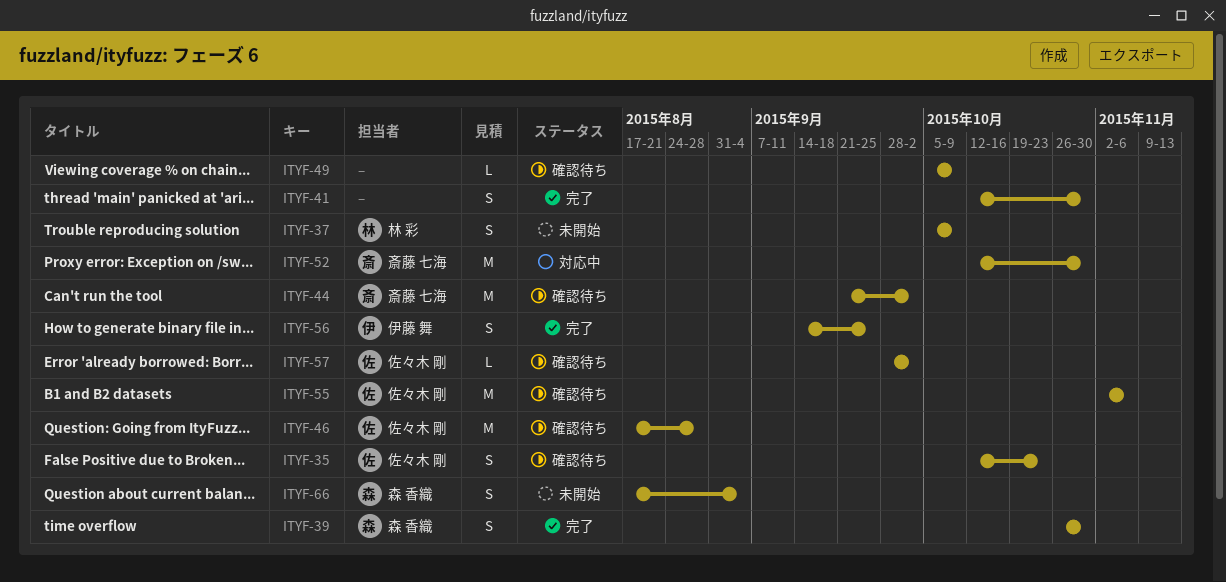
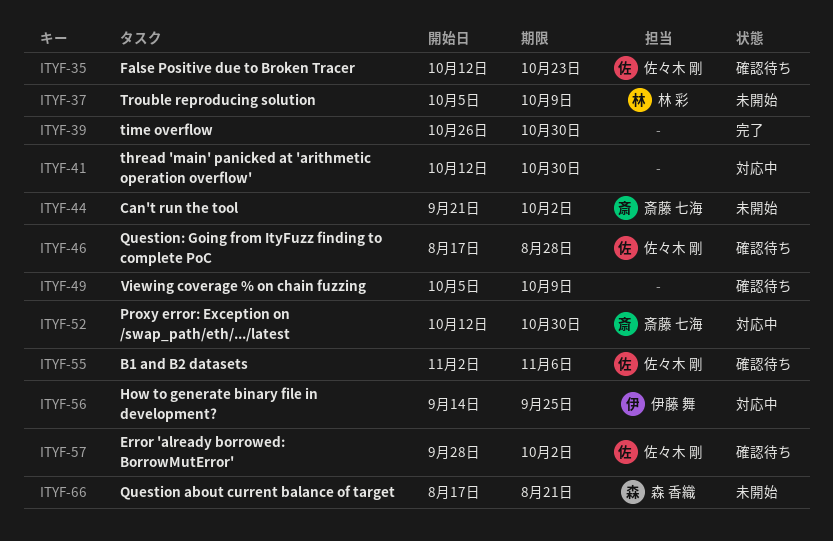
ITYF-39, owner: 森 香織 -> none
ITYF-41, status: 完了 -> 対応中
ITYF-44, status: 確認待ち -> 未開始
ITYF-56, status: 完了 -> 対応中
ITYF-66, due: Sep 4 -> Aug 21

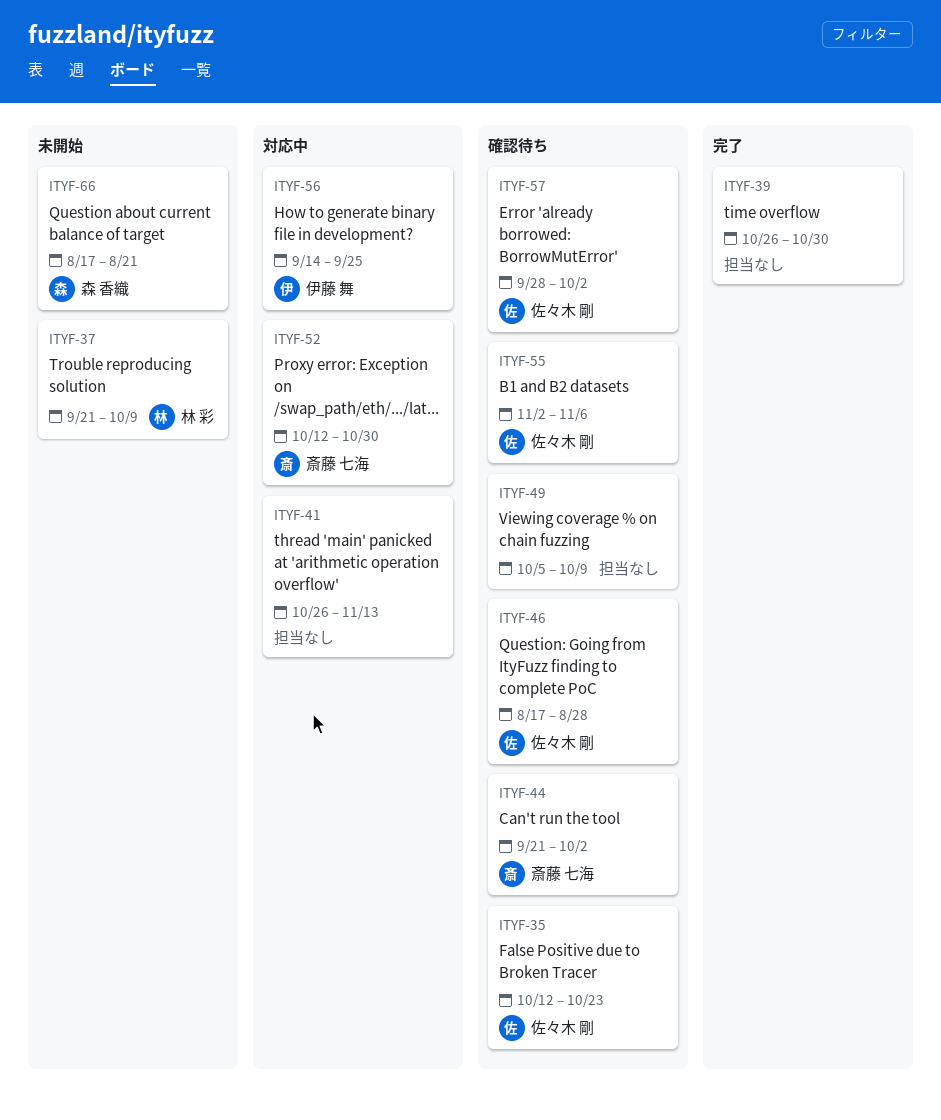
ITYF-37, start: Oct 5 -> Sep 21
ITYF-41, start: Oct 12 -> Oct 26
ITYF-41, due: Oct 30 -> Nov 13
ITYF-44, status: 未開始 -> 確認待ち

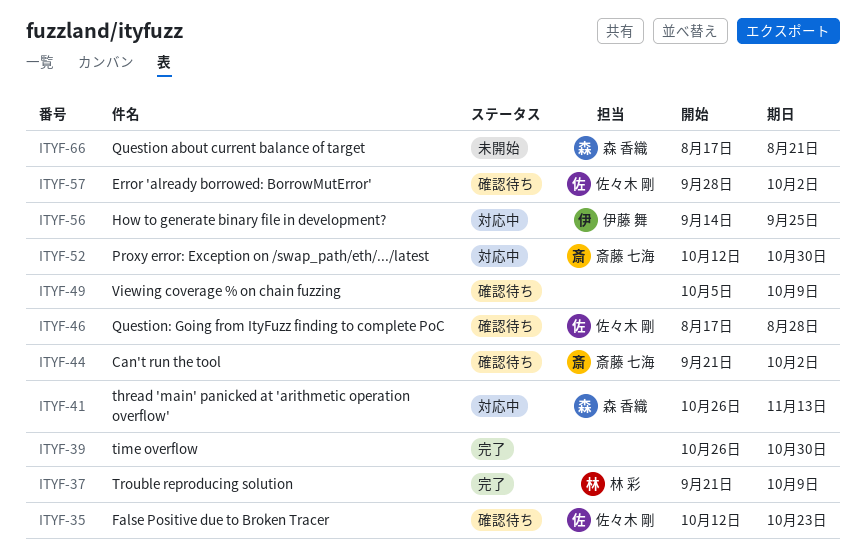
ITYF-37, status: 未開始 -> 完了
ITYF-41, owner: none -> 森 香織
ITYF-55: present -> none

